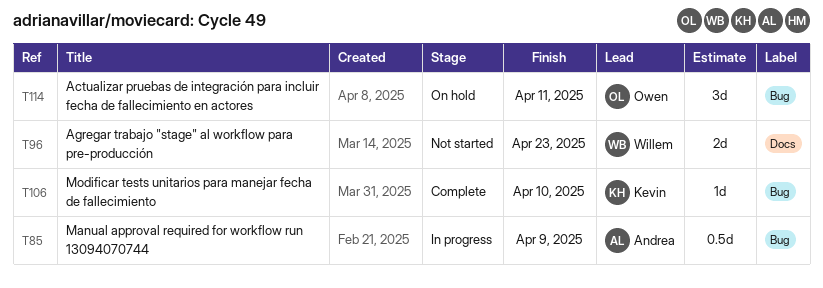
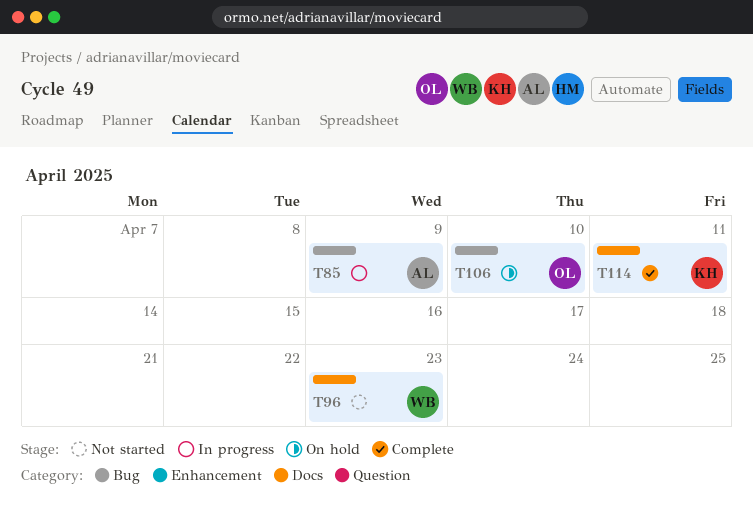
T106, status: Complete -> On hold
T106, owner: Kevin -> Owen
T114, status: On hold -> Complete
T114, owner: Owen -> Kevin
T114, label: Bug -> Docs

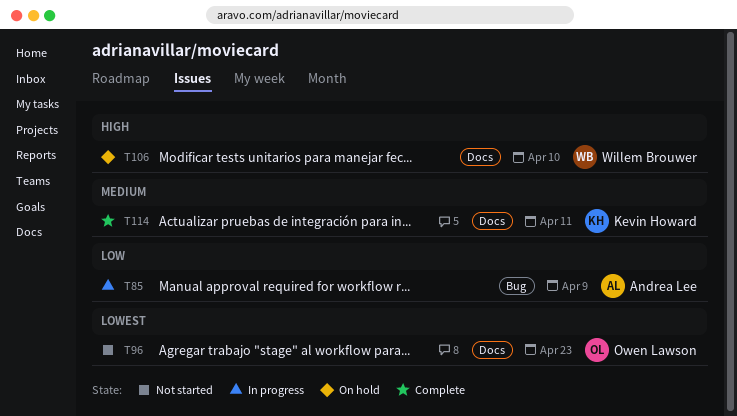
T96, owner: Willem Brouwer -> Owen Lawson
T106, owner: Owen Lawson -> Willem Brouwer
T106, label: Bug -> Docs

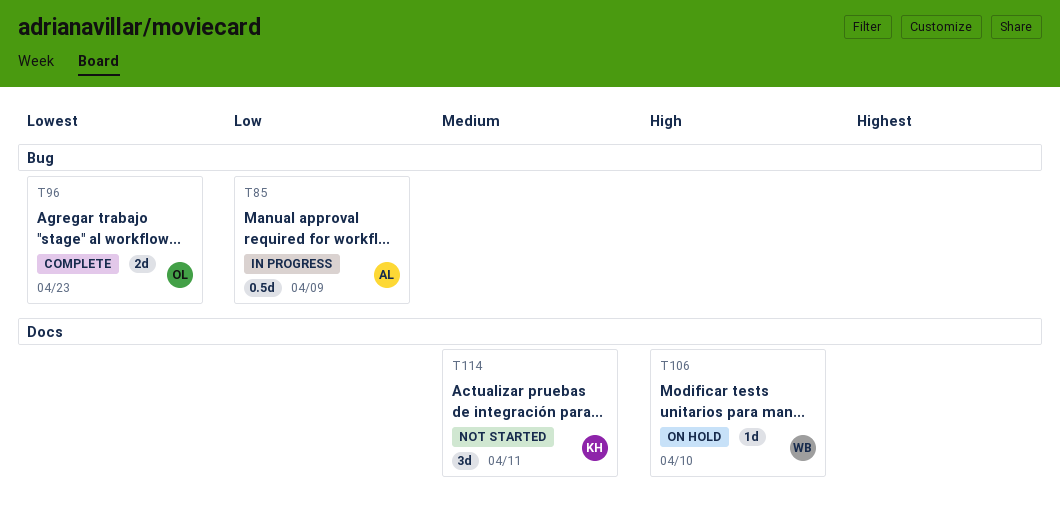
T96, status: Not started -> Complete
T96, label: Docs -> Bug
T114, status: Complete -> Not started

